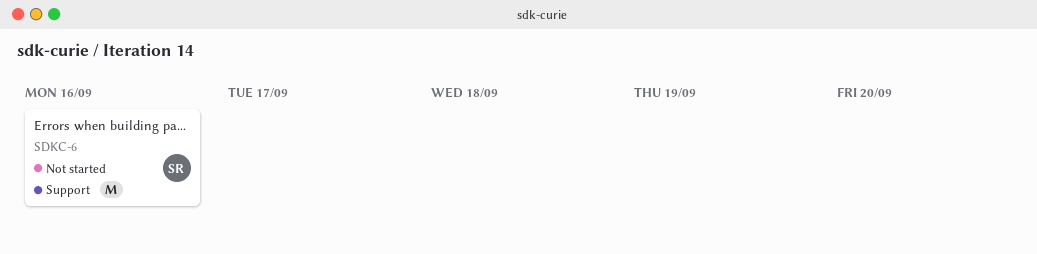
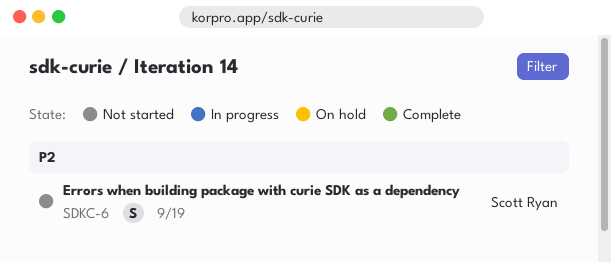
SDKC-6, estimate: M -> S
SDKC-6, due: Sep 16 -> Sep 19

